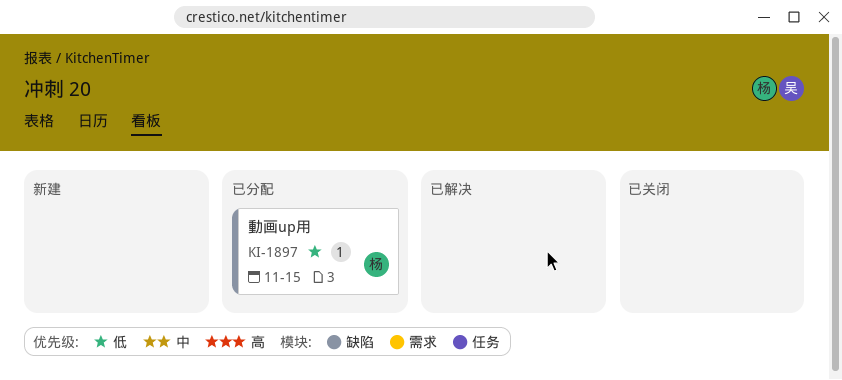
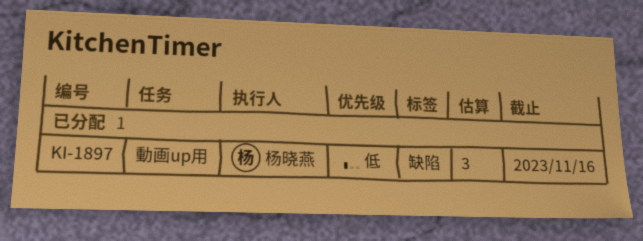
KI-1897, estimate: 1 -> 3
KI-1897, due: Nov 15 -> Nov 16

